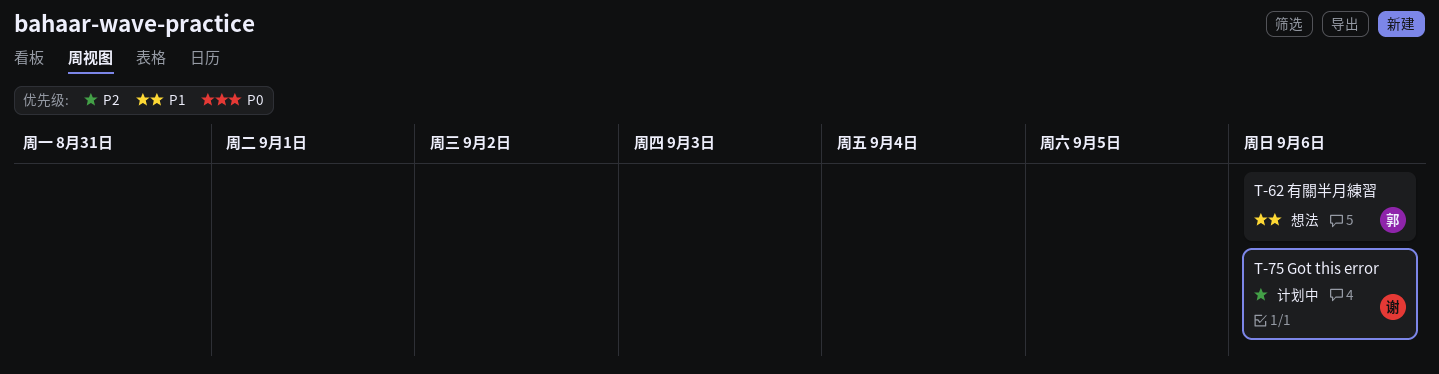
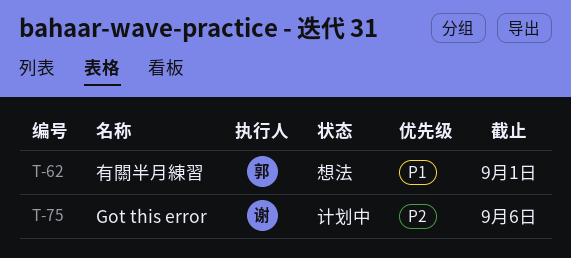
T-62, due: Sep 6 -> Sep 1

